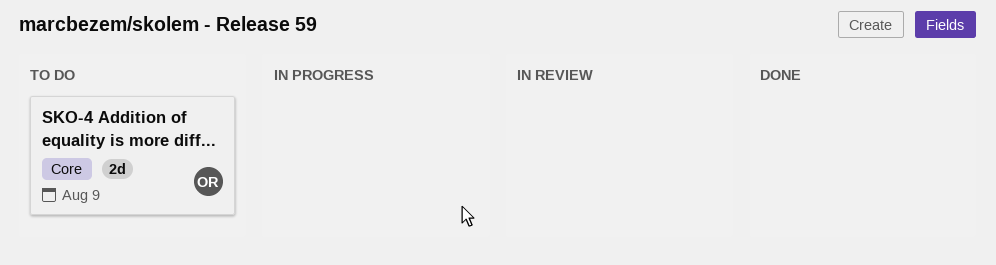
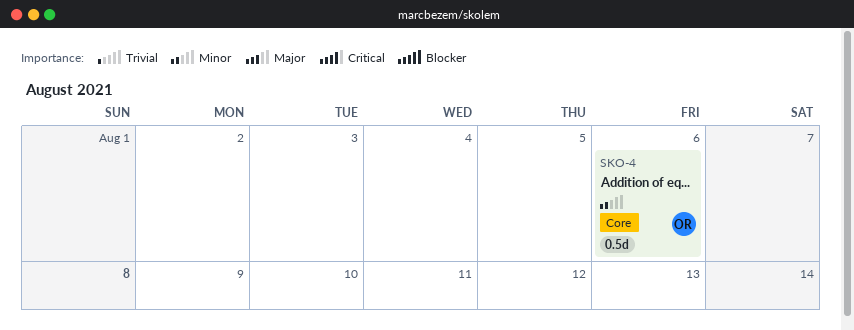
SKO-4, estimate: 2d -> 0.5d
SKO-4, due: Aug 9 -> Aug 6

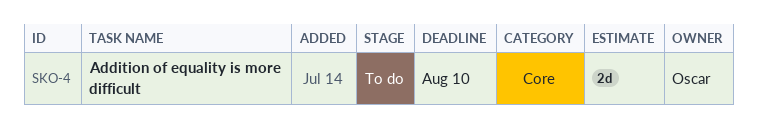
SKO-4, estimate: 0.5d -> 2d
SKO-4, due: Aug 6 -> Aug 10

